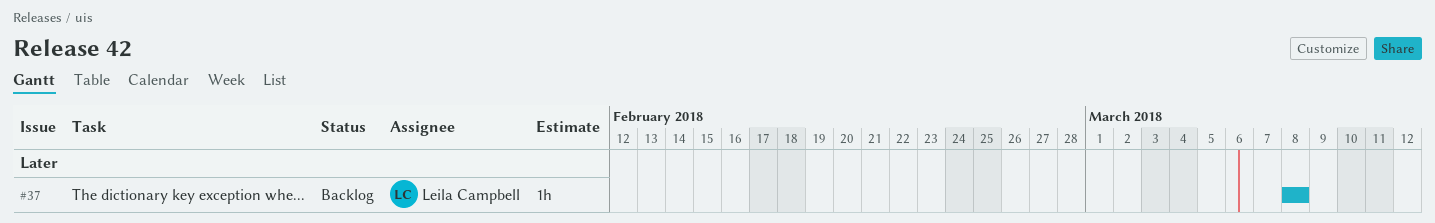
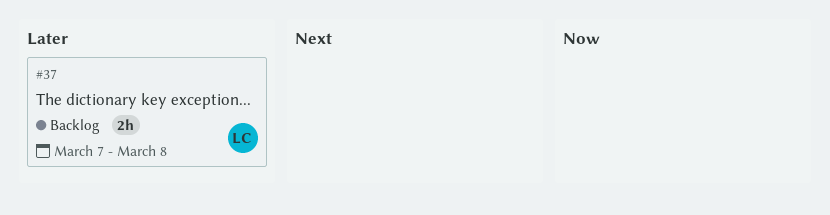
#37, estimate: 1h -> 2h
#37, start: Mar 8 -> Mar 7

